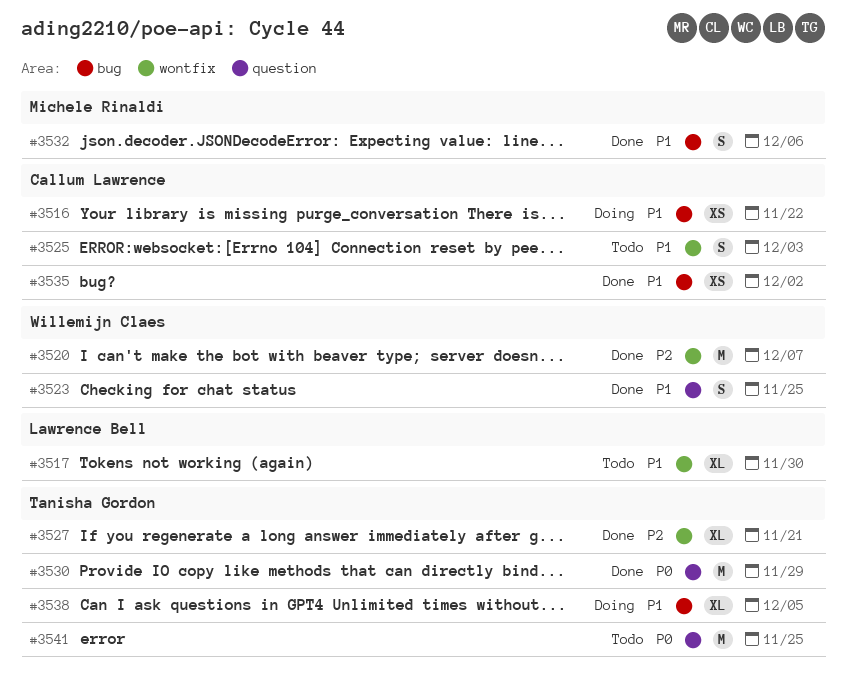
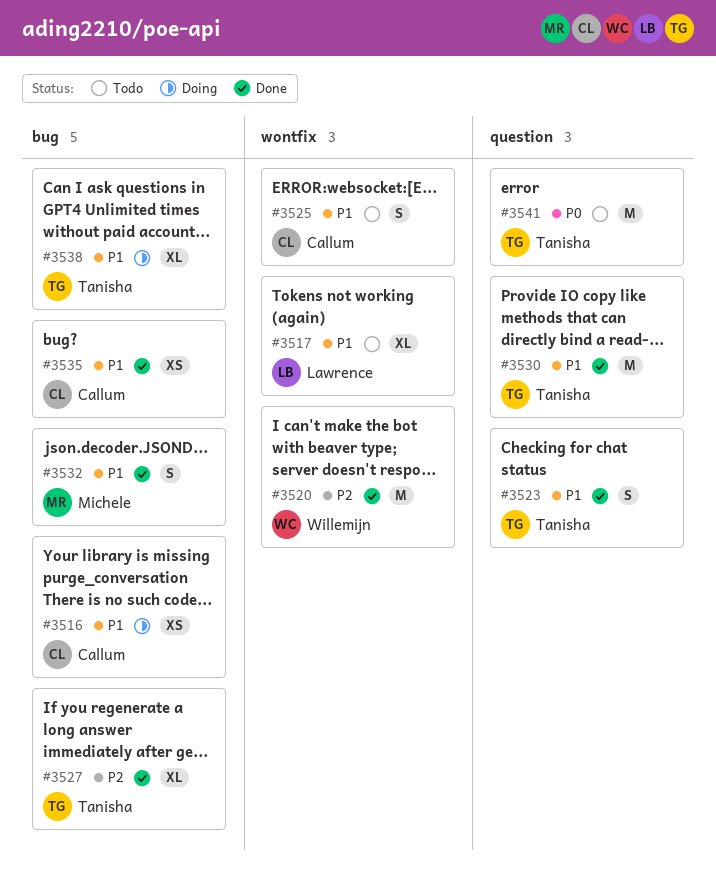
#3523, owner: Willemijn Claes -> Tanisha Gordon
#3527, label: wontfix -> bug
#3530, priority: P0 -> P1

